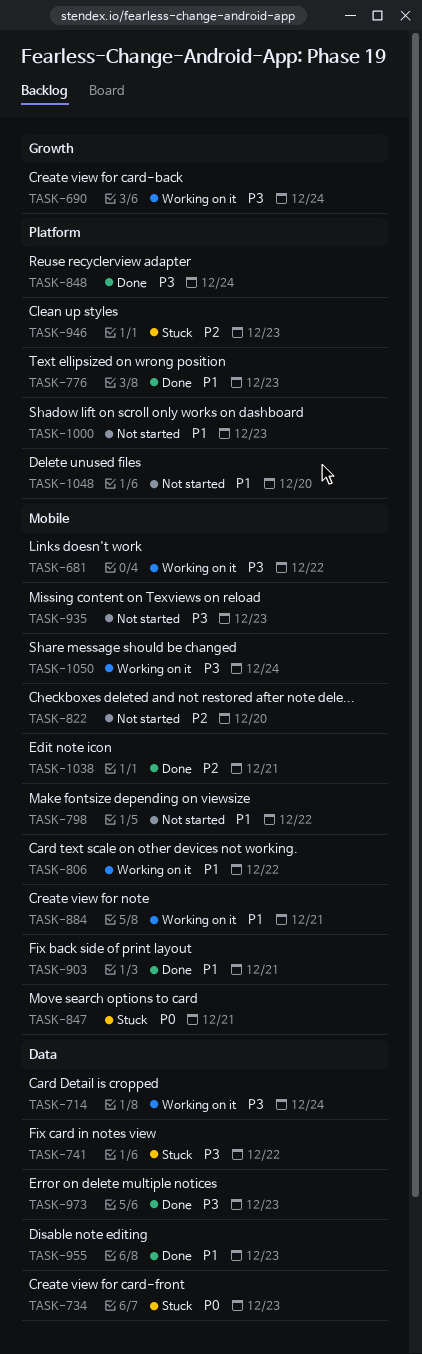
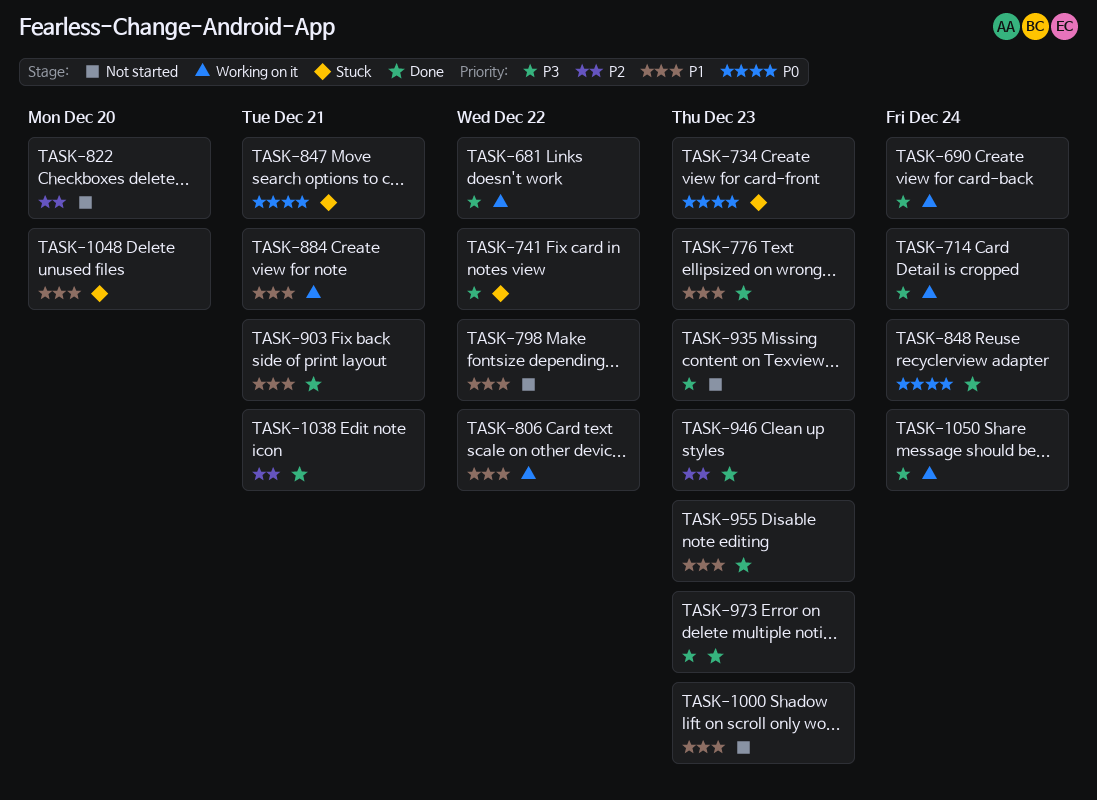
TASK-848, priority: P3 -> P0
TASK-946, status: Stuck -> Done
TASK-1048, status: Not started -> Stuck

